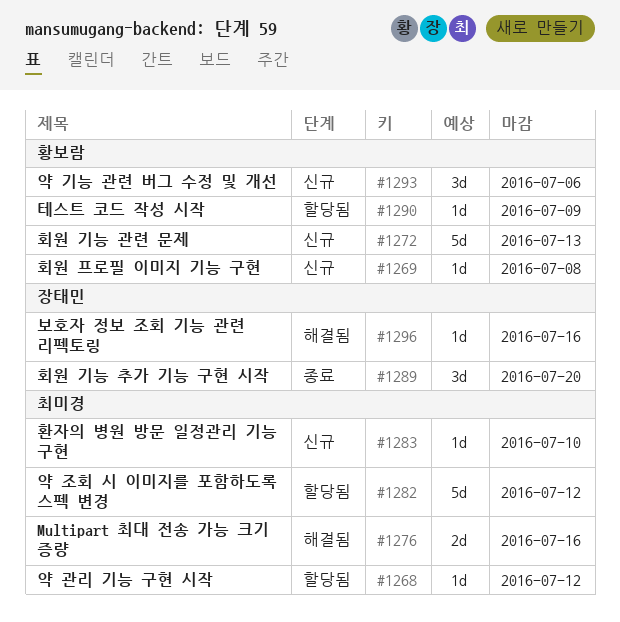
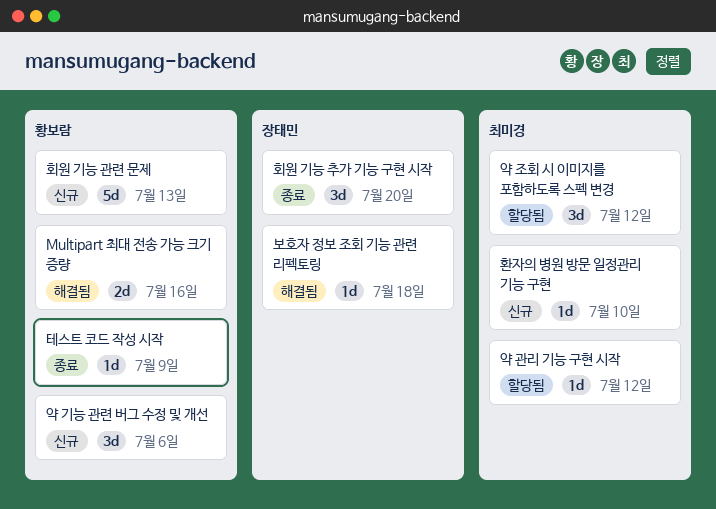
Multipart 최대 전송 가능 크기 증량, owner: 최미경 -> 황보람
보호자 정보 조회 기능 관련 리펙토링, due: Jul 16 -> Jul 18
약 조회 시 이미지를 포함하도록 스펙 변경, estimate: 5d -> 3d
테스트 코드 작성 시작, status: 할당됨 -> 종료
회원 프로필 이미지 기능 구현: present -> none

